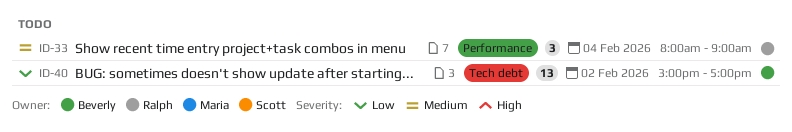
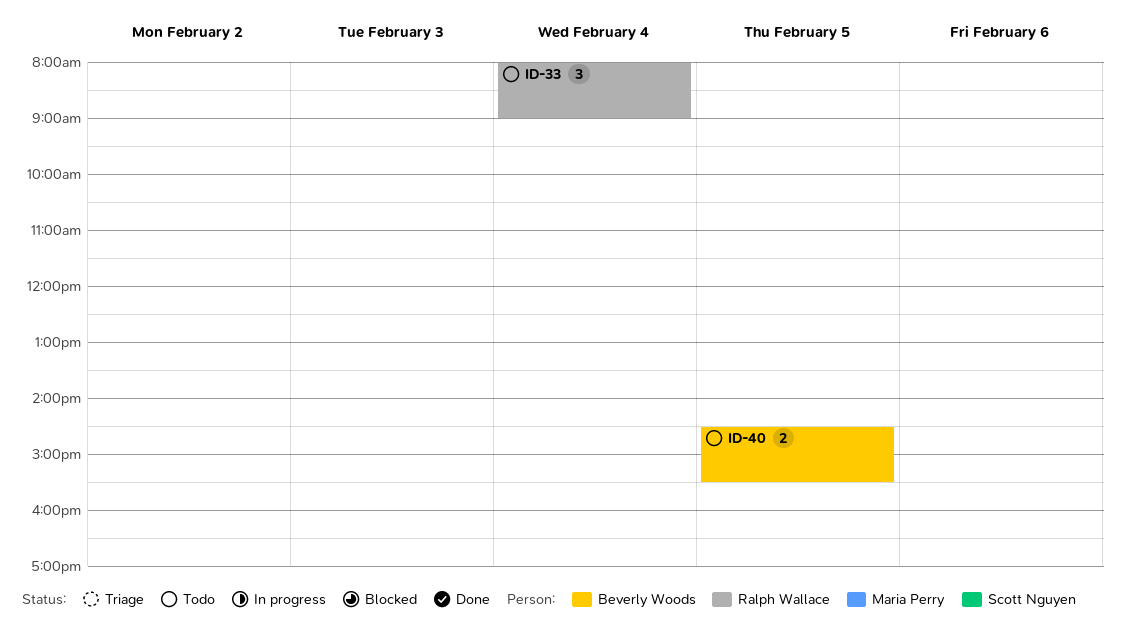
ID-40, estimate: 13 -> 2
ID-40, day: Feb 2 -> Feb 5
ID-40, begins: 15:00 -> 14:30
ID-40, ends: 17:00 -> 15:30

